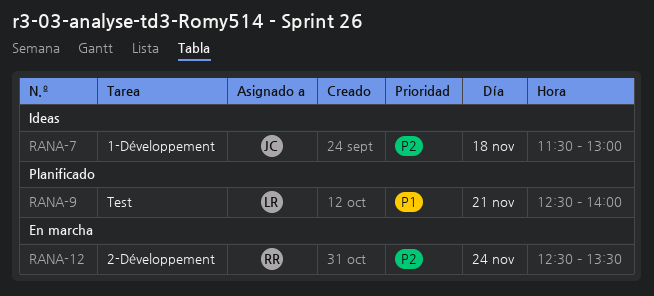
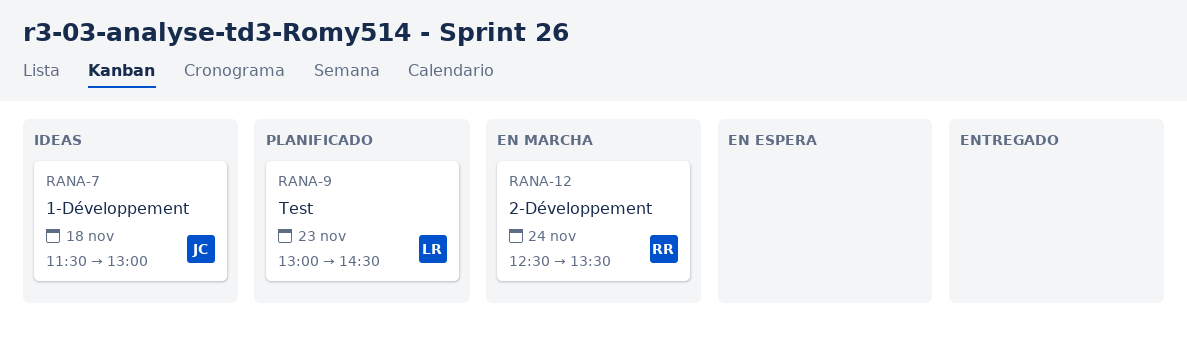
RANA-9, day: Nov 21 -> Nov 23
RANA-9, begins: 12:30 -> 13:00
RANA-9, ends: 14:00 -> 14:30

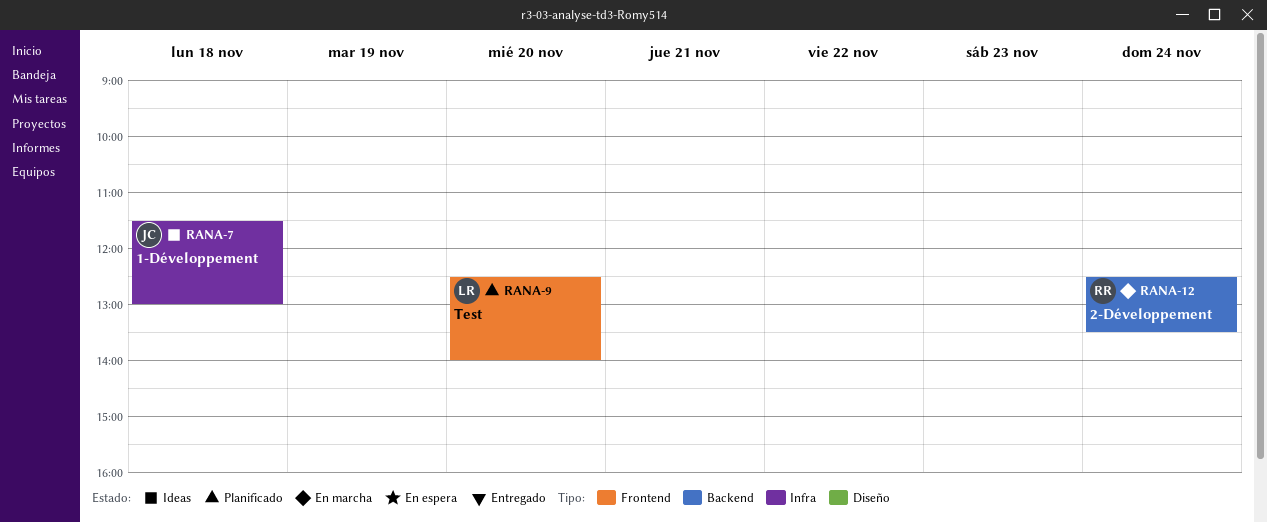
RANA-9, day: Nov 23 -> Nov 20
RANA-9, begins: 13:00 -> 12:30
RANA-9, ends: 14:30 -> 14:00

